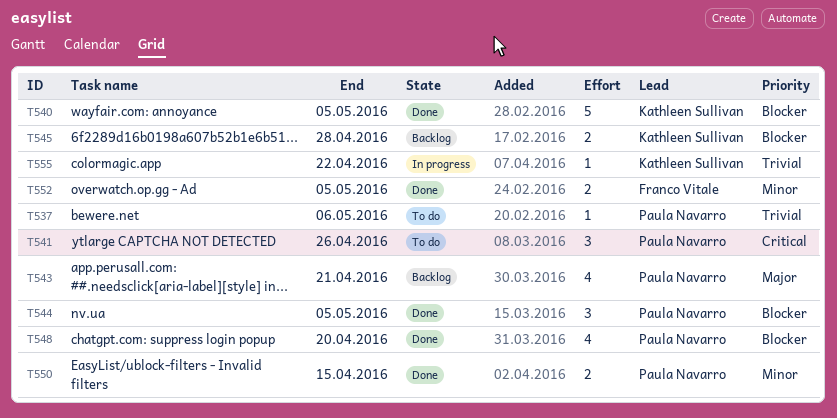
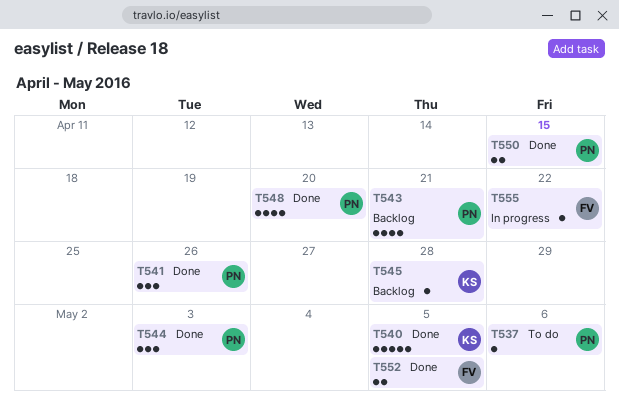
T541, status: To do -> Done
T544, due: May 5 -> May 3
T545, estimate: 2 -> 1
T555, owner: Kathleen Sullivan -> Franco Vitale

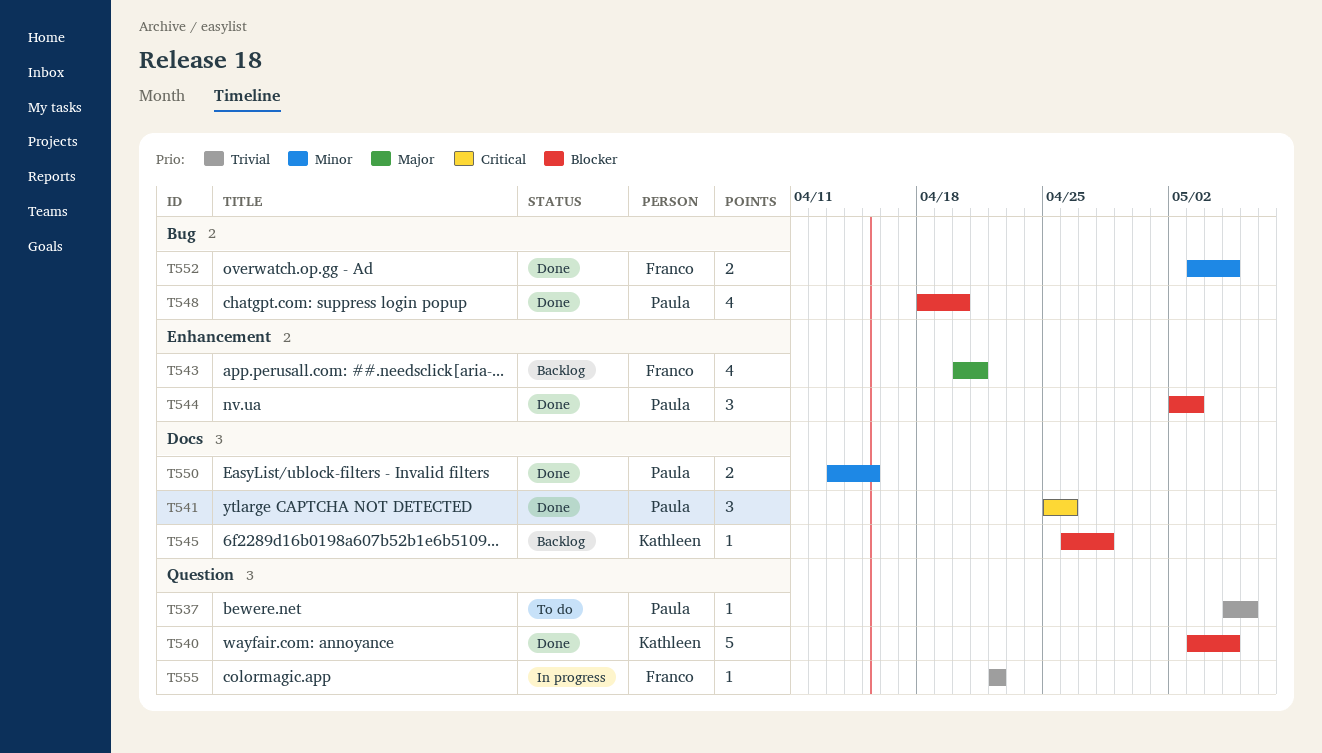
T543, owner: Paula -> Franco

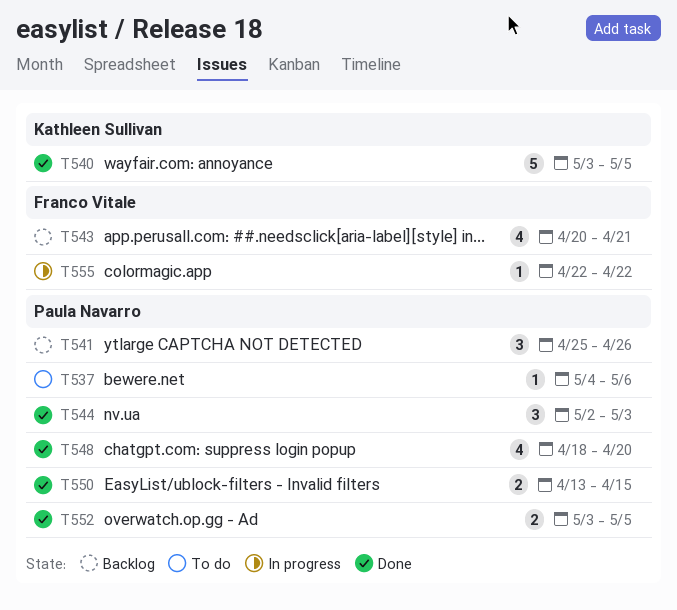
T537, start: May 5 -> May 4
T541, status: Done -> Backlog
T545: present -> none
T552, owner: Franco Vitale -> Paula Navarro

